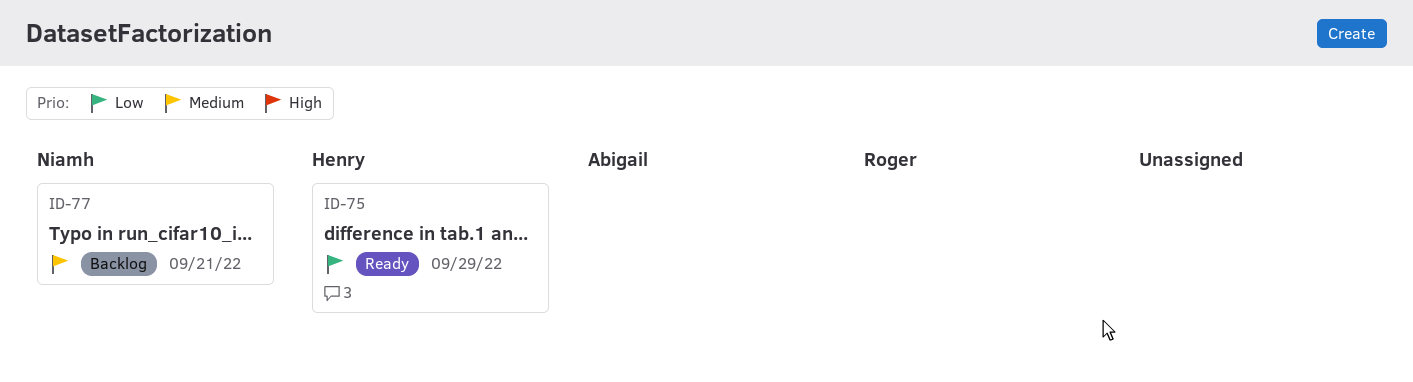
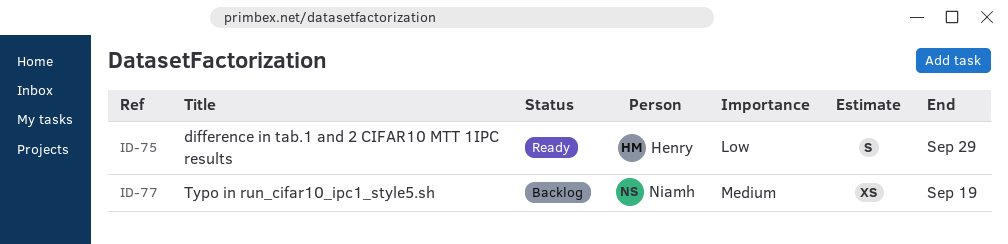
ID-77, due: Sep 21 -> Sep 19

